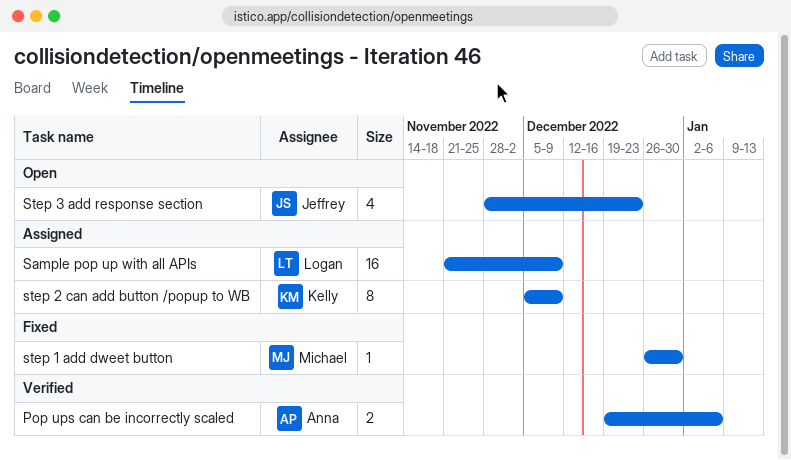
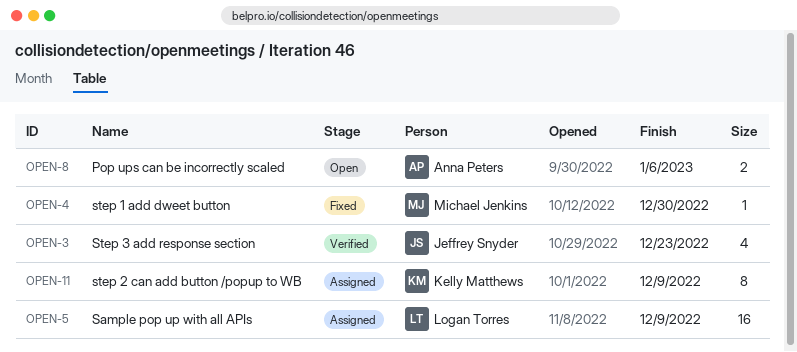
Pop ups can be incorrectly scaled, status: Verified -> Open
Step 3 add response section, status: Open -> Verified

